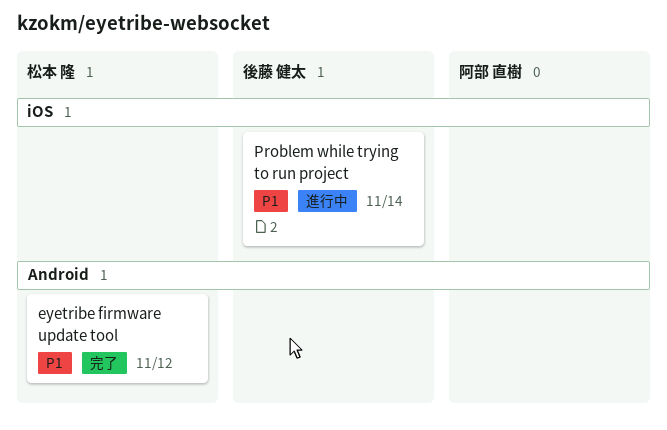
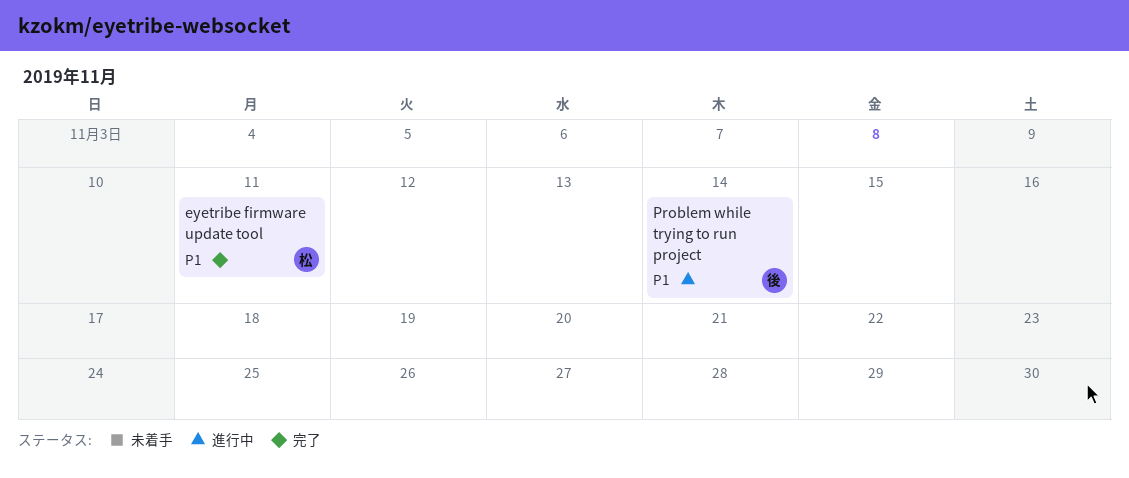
eyetribe firmware update tool, due: Nov 12 -> Nov 11

